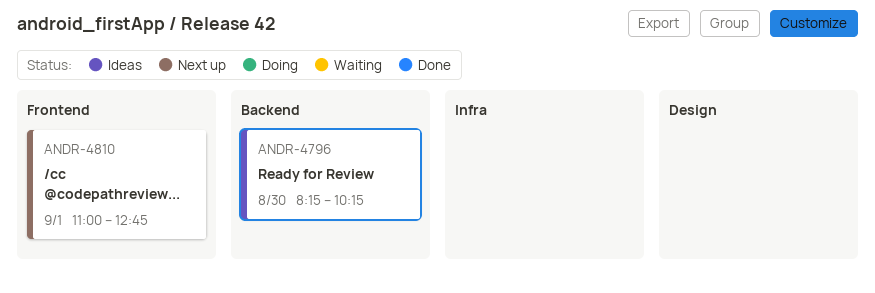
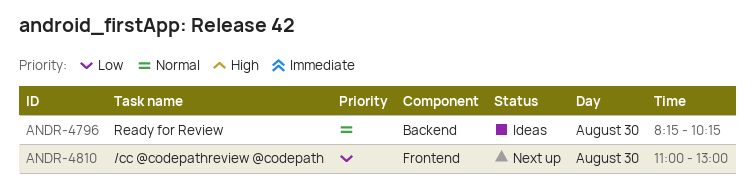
ANDR-4810, day: Sep 1 -> Aug 30
ANDR-4810, ends: 12:45 -> 13:00

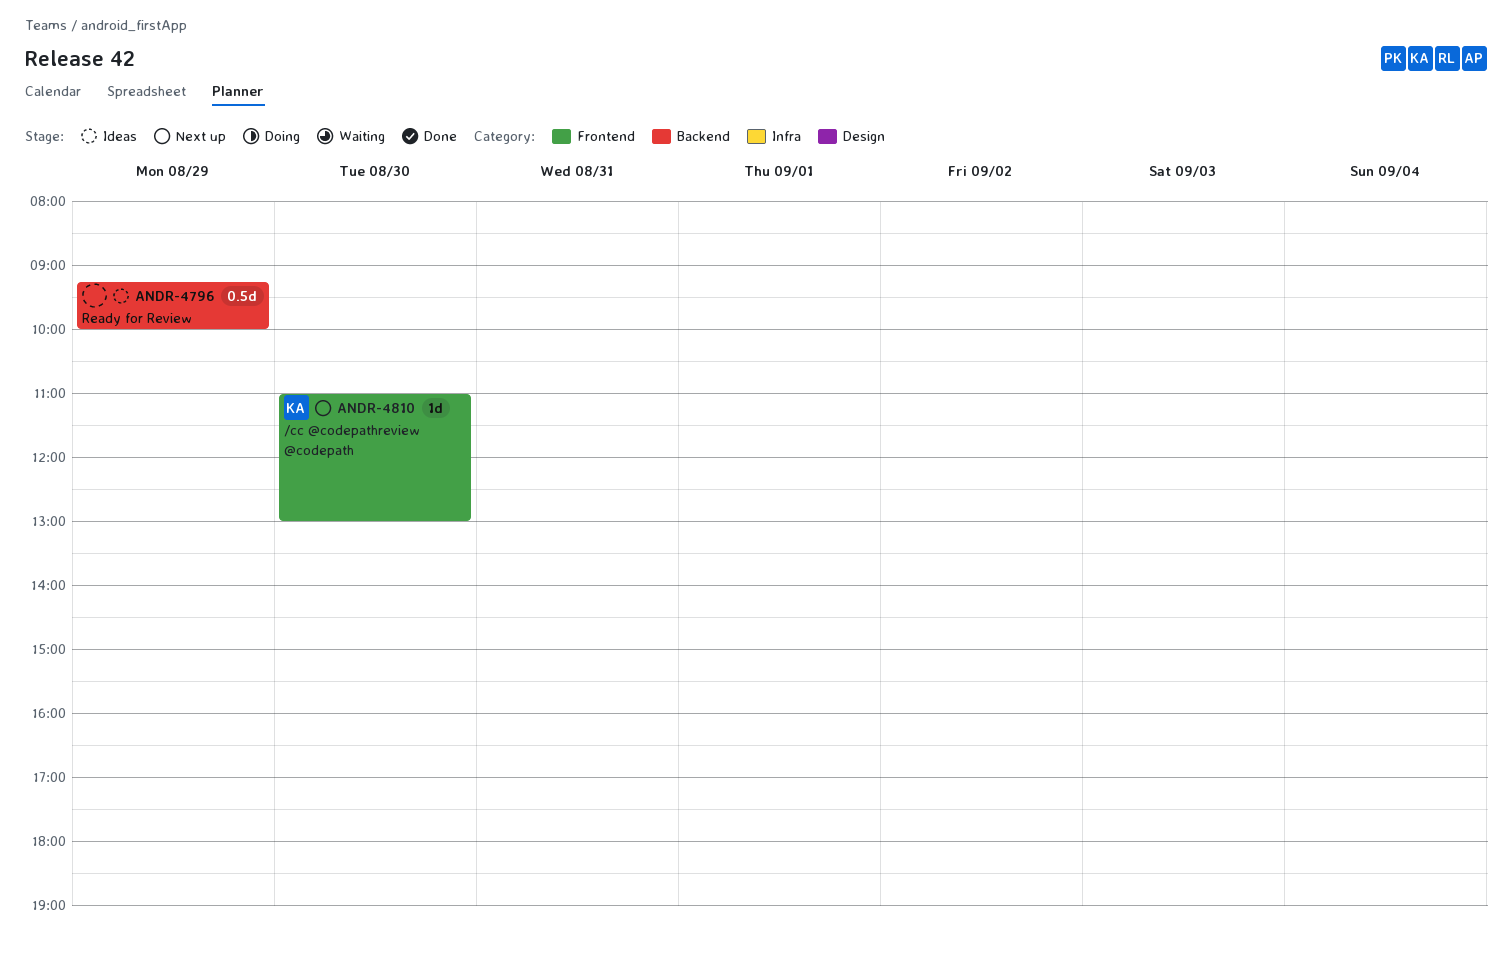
ANDR-4796, day: Aug 30 -> Aug 29
ANDR-4796, begins: 08:15 -> 09:15
ANDR-4796, ends: 10:15 -> 10:00

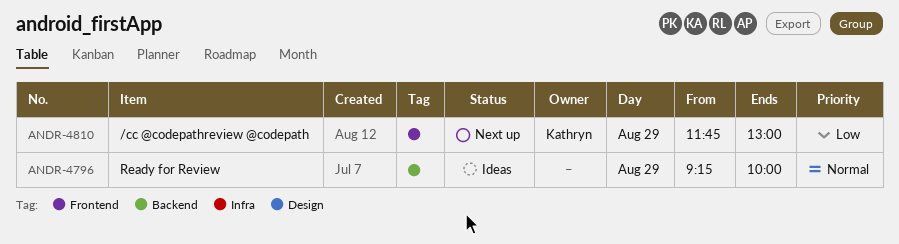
ANDR-4810, day: Aug 30 -> Aug 29
ANDR-4810, begins: 11:00 -> 11:45

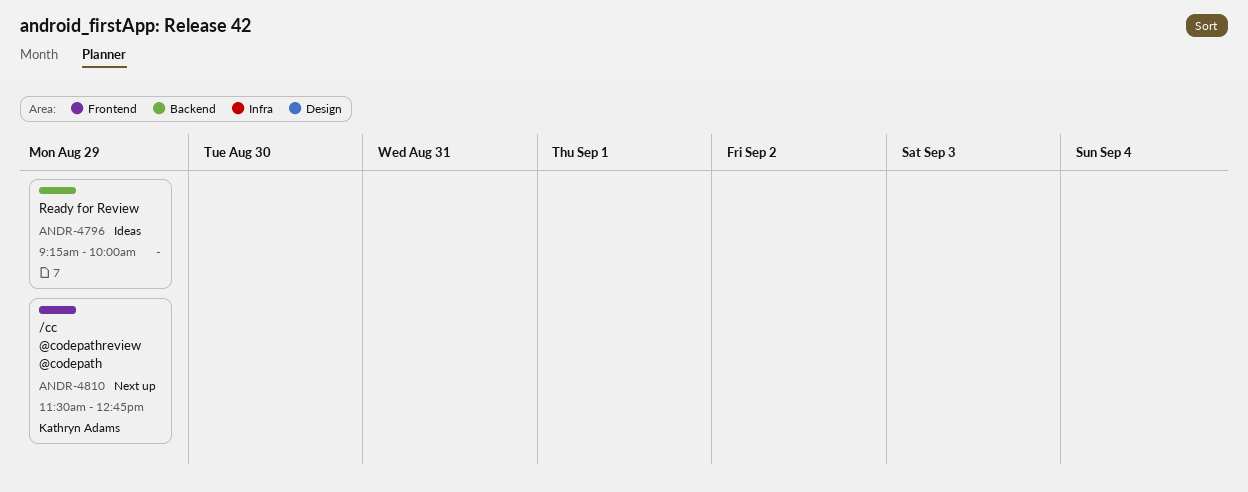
ANDR-4810, begins: 11:45 -> 11:30
ANDR-4810, ends: 13:00 -> 12:45

